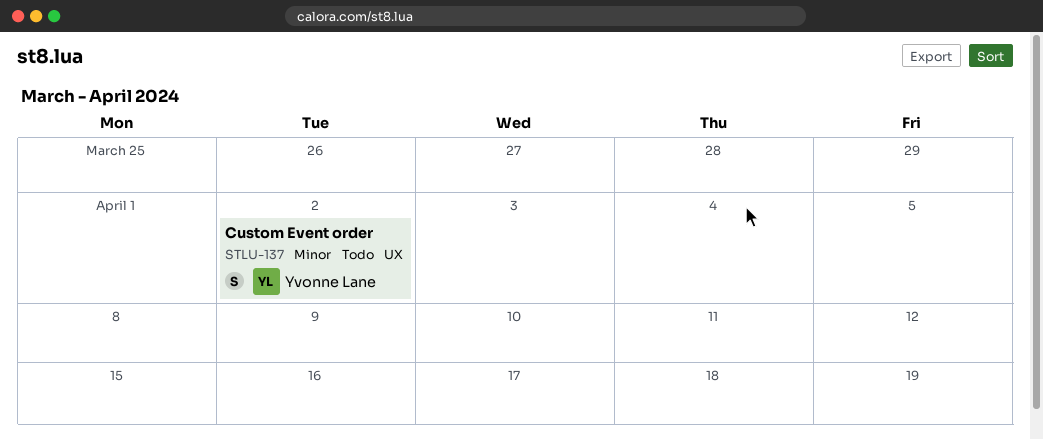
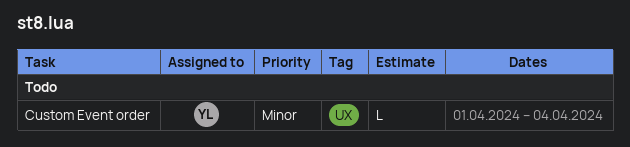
Custom Event order, estimate: S -> L
Custom Event order, due: Apr 2 -> Apr 4

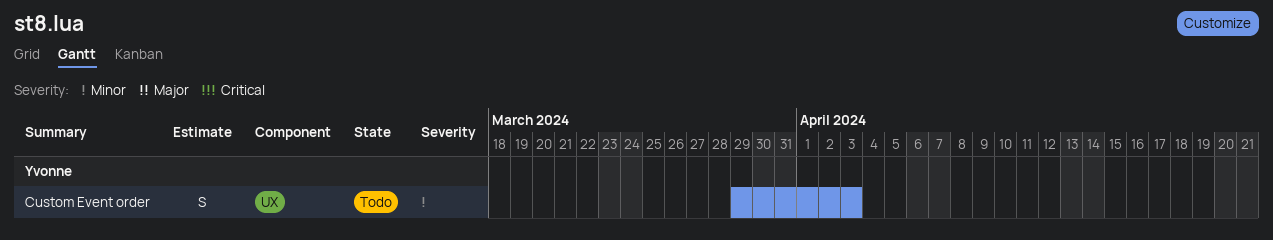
Custom Event order, estimate: L -> S
Custom Event order, start: Apr 1 -> Mar 29
Custom Event order, due: Apr 4 -> Apr 3

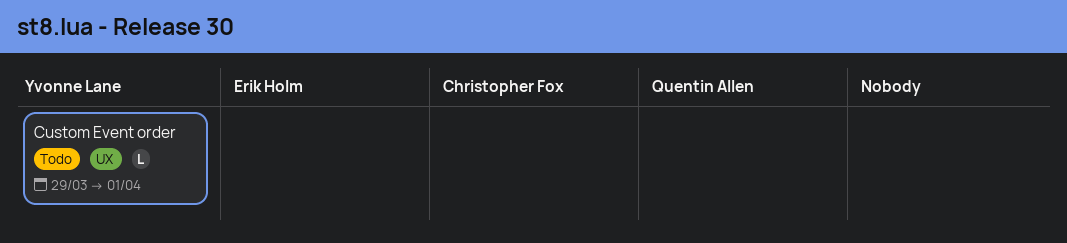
Custom Event order, estimate: S -> L
Custom Event order, due: Apr 3 -> Apr 1

